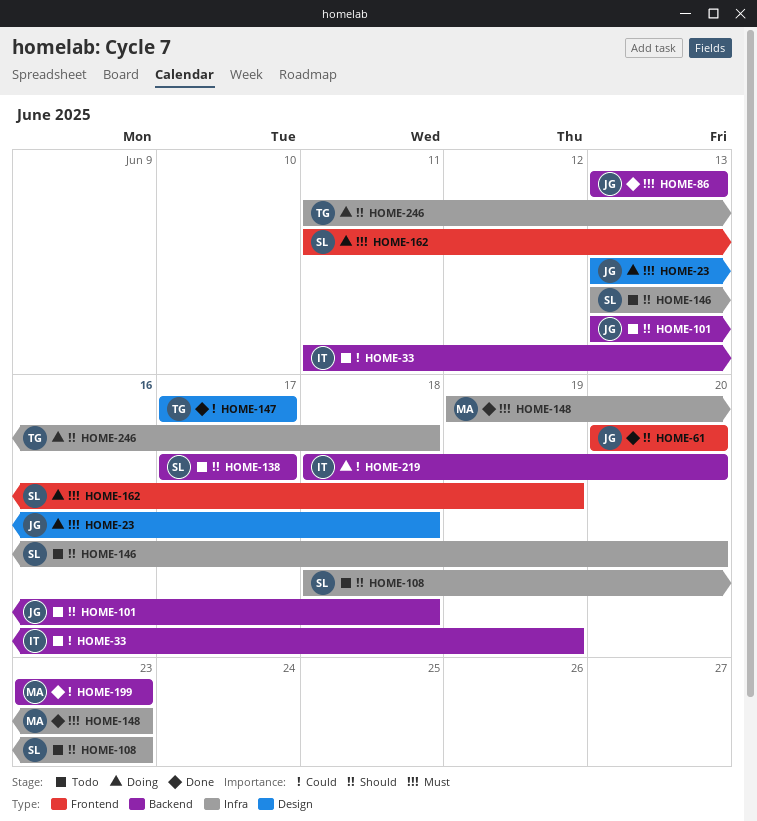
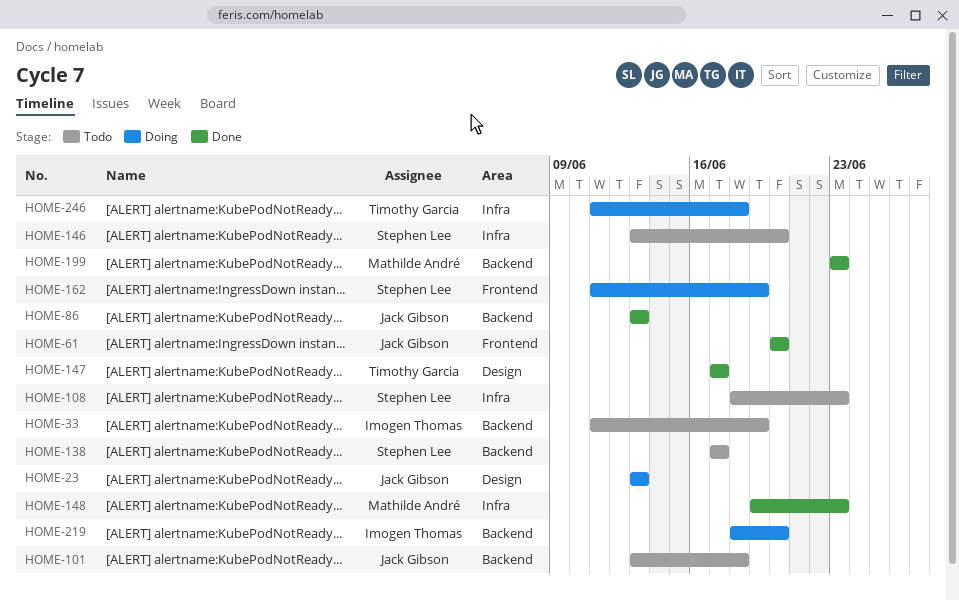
HOME-23, due: Jun 18 -> Jun 13

